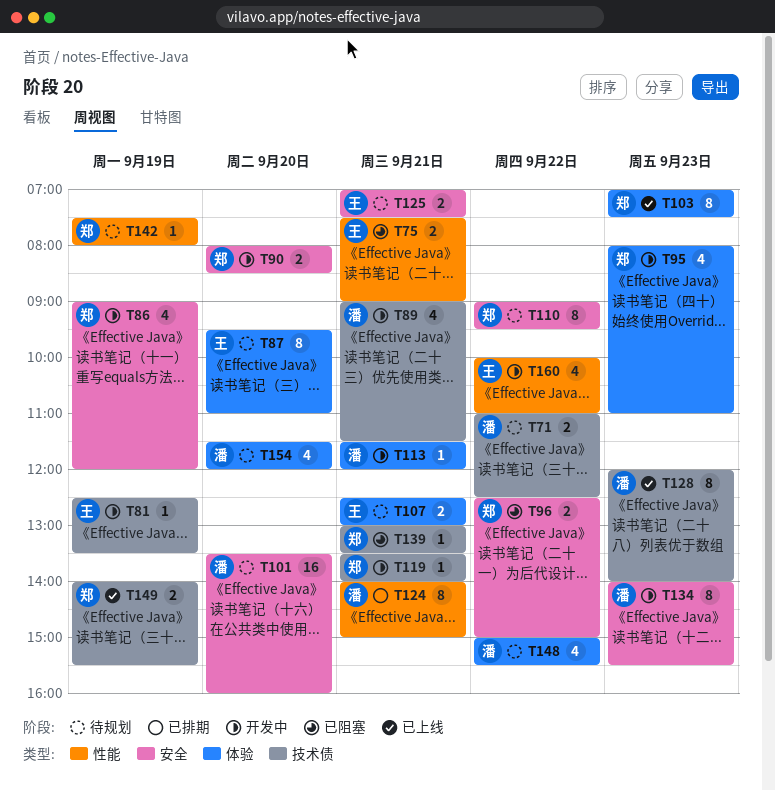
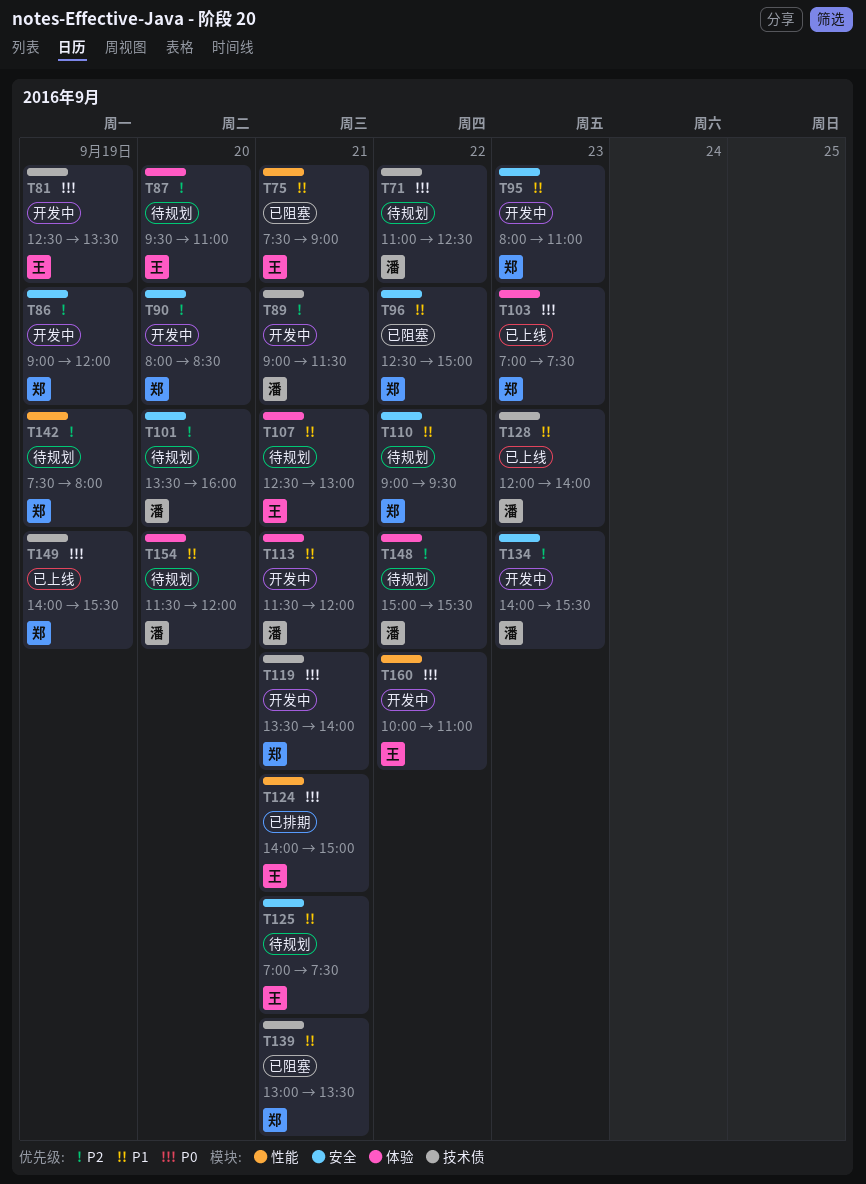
T95, label: 体验 -> 安全
T124, owner: 潘 -> 王

